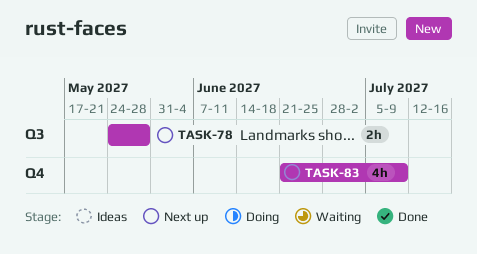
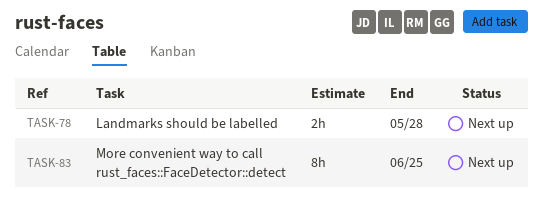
TASK-83, estimate: 4h -> 8h
TASK-83, due: Jul 9 -> Jun 25

